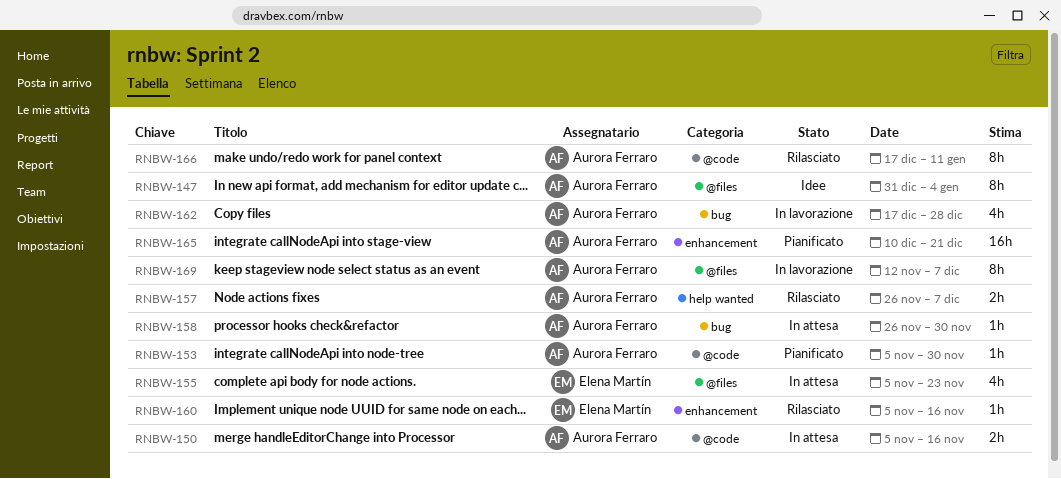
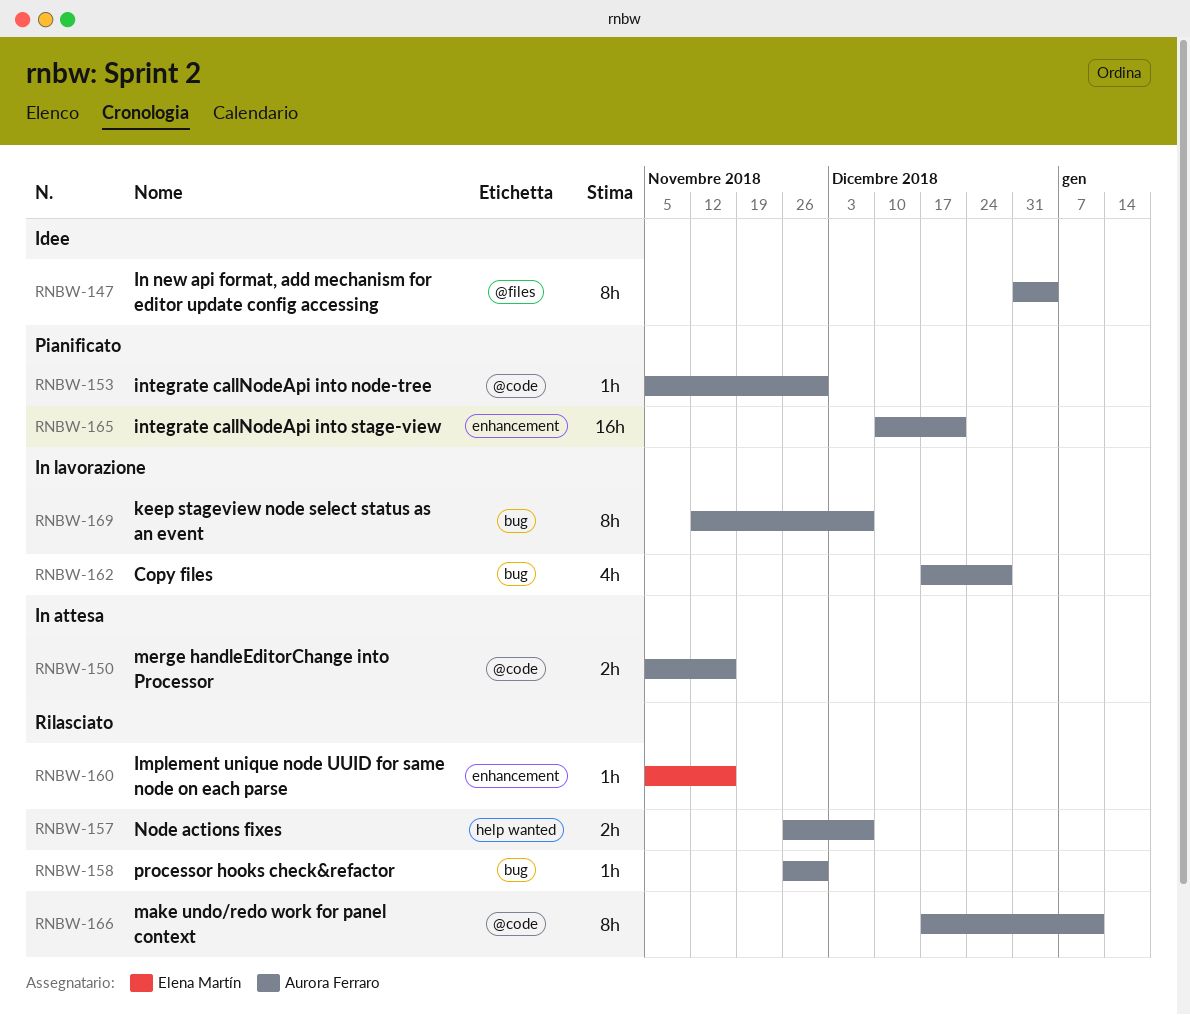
RNBW-155: present -> none
RNBW-158, status: In attesa -> Rilasciato
RNBW-169, label: @files -> bug

